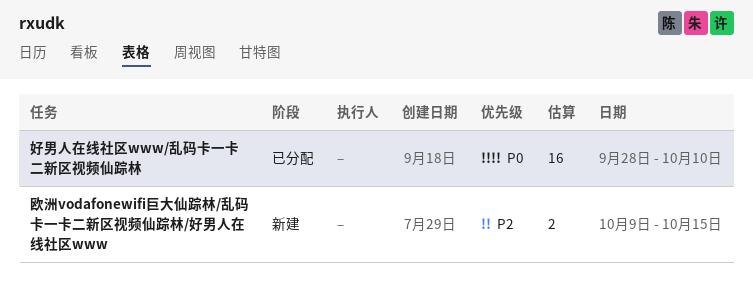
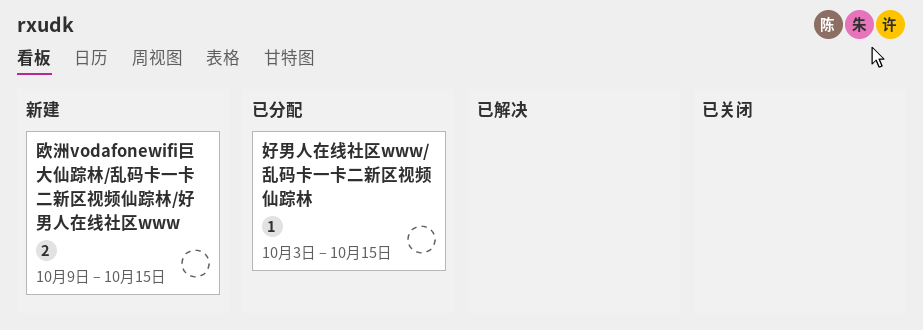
好男人在线社区www/乱码卡一卡二新区视频仙踪林, estimate: 16 -> 1
好男人在线社区www/乱码卡一卡二新区视频仙踪林, start: Sep 28 -> Oct 3
好男人在线社区www/乱码卡一卡二新区视频仙踪林, due: Oct 10 -> Oct 15

